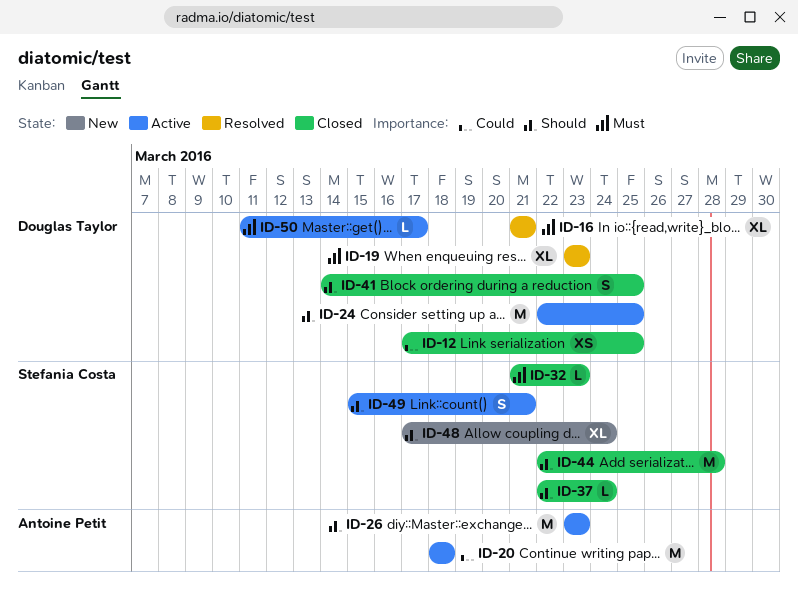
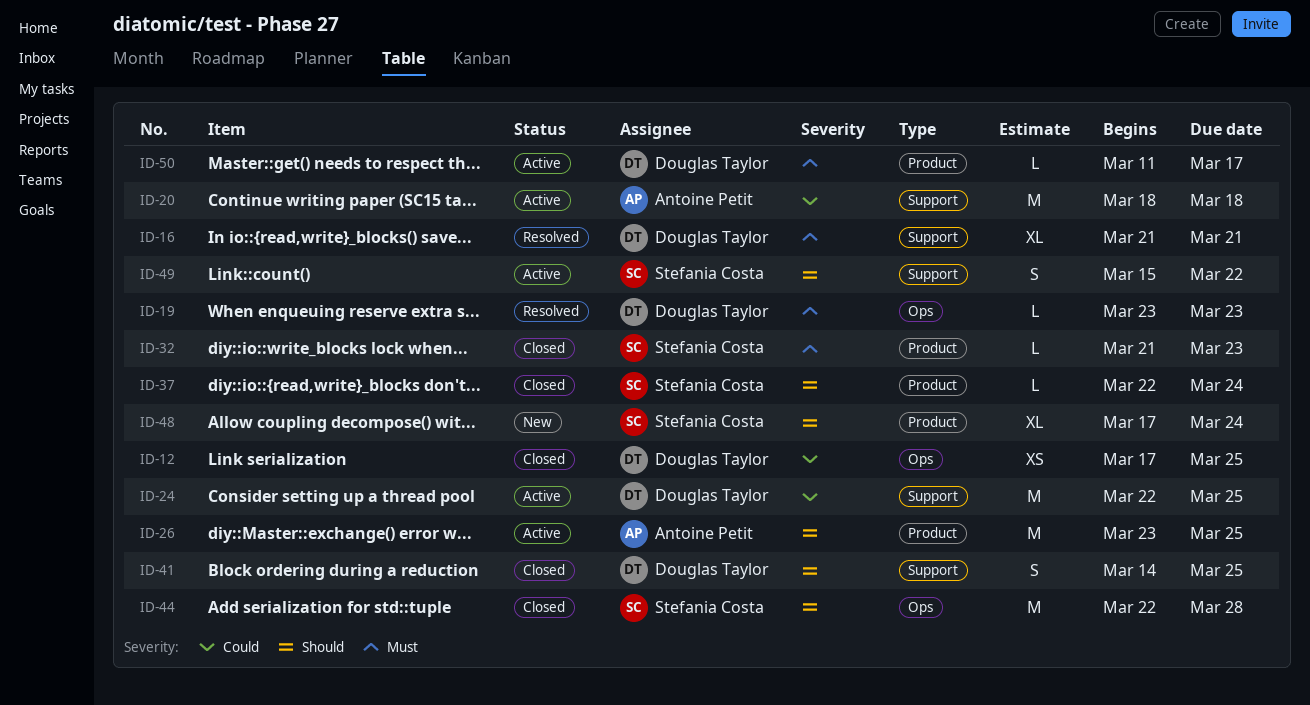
ID-19, estimate: XL -> L
ID-24, priority: Should -> Could
ID-26, due: Mar 23 -> Mar 25
ID-49, due: Mar 21 -> Mar 22

